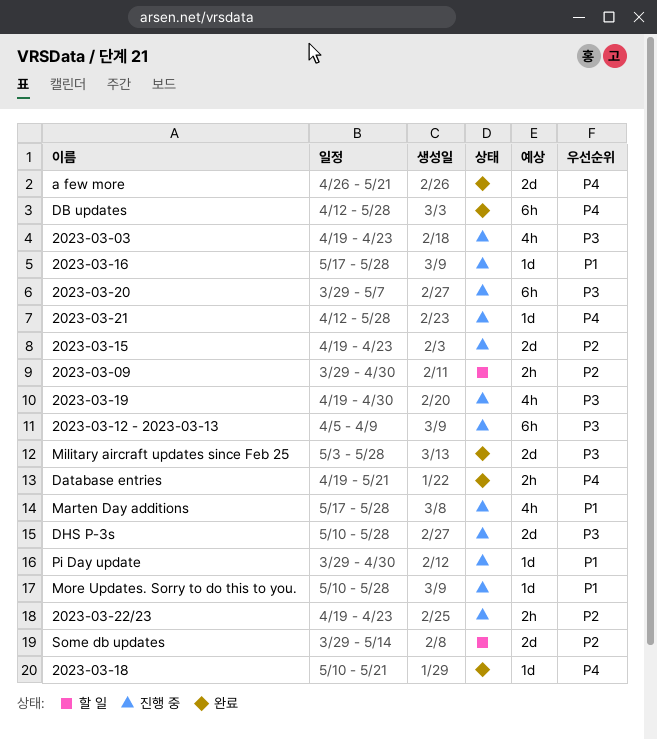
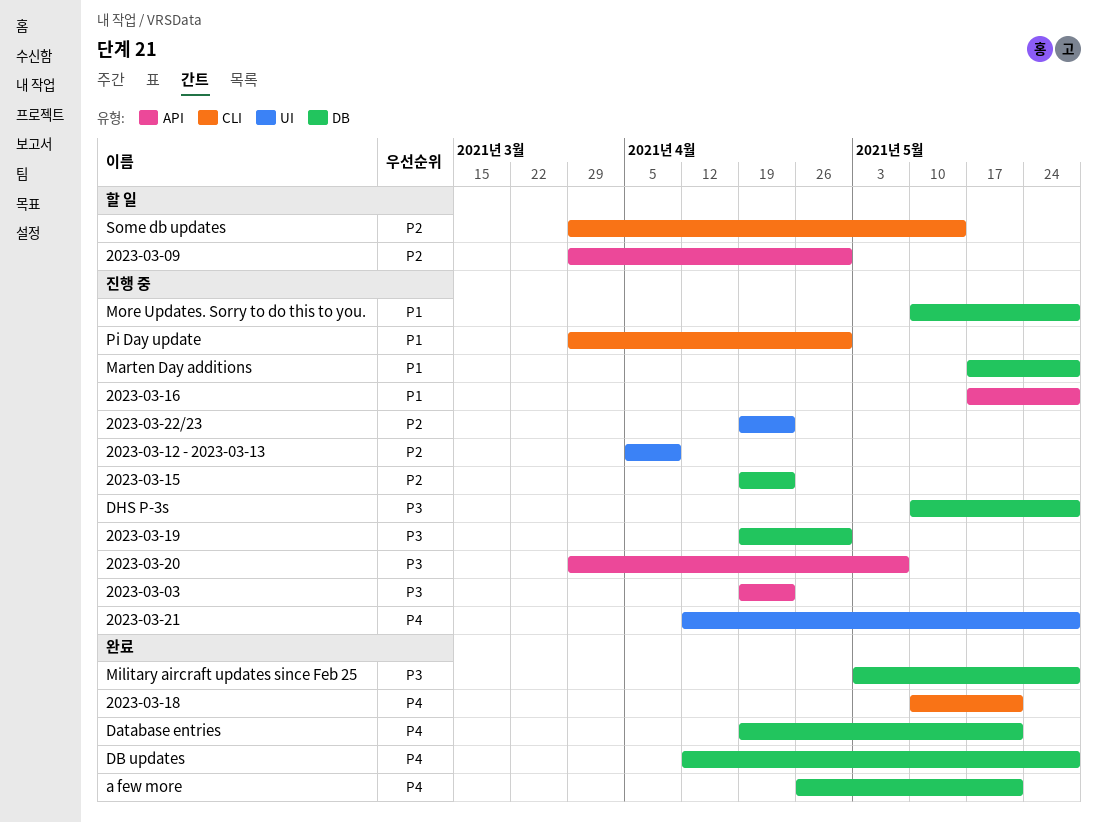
2023-03-12 - 2023-03-13, priority: P3 -> P2

